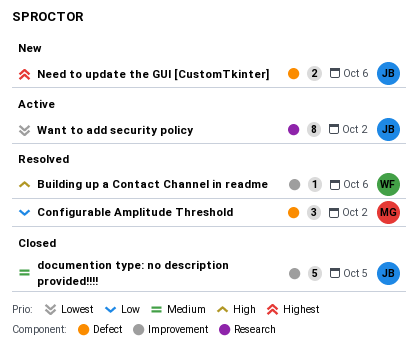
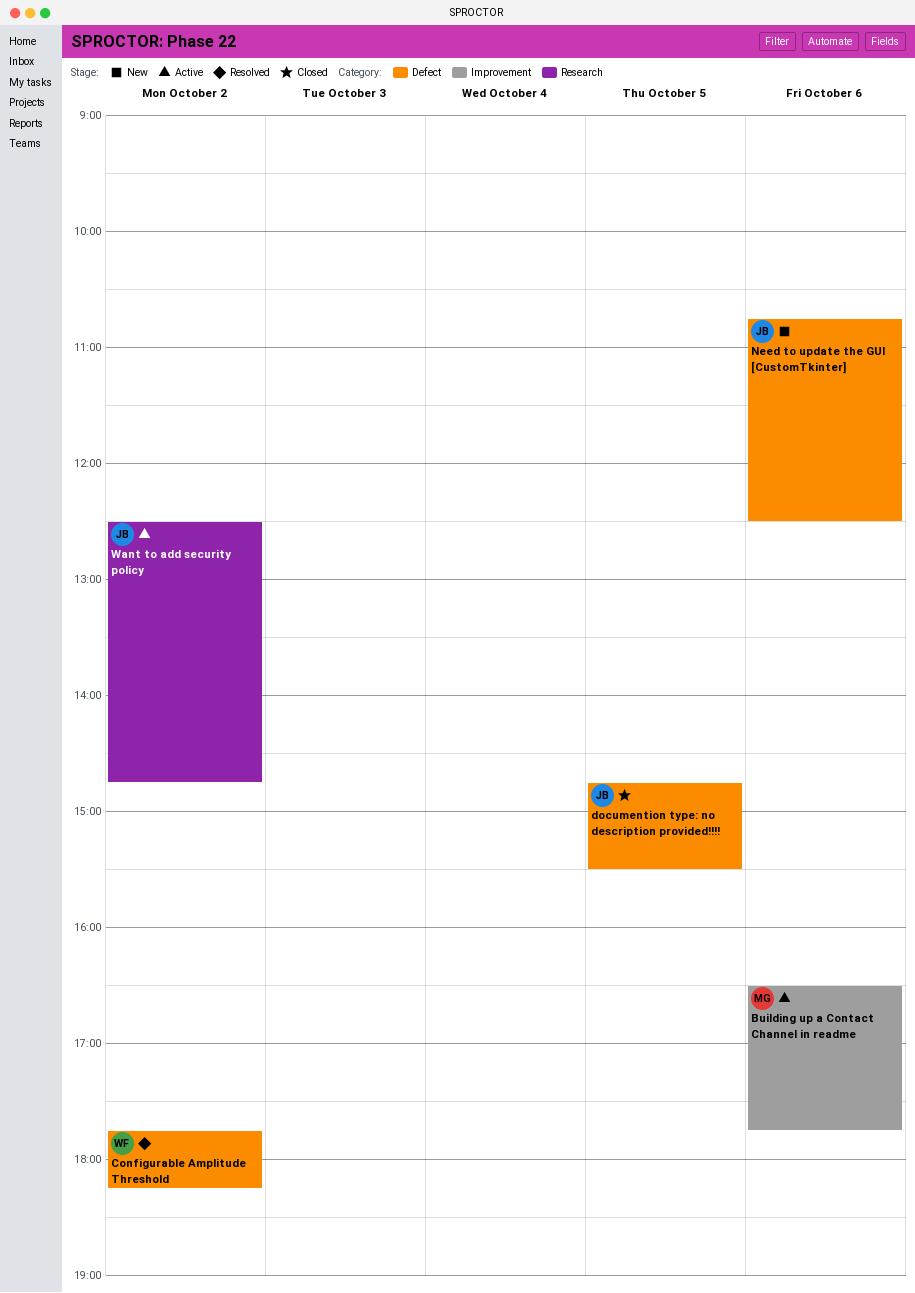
Building up a Contact Channel in readme, status: Resolved -> Active
Building up a Contact Channel in readme, owner: WF -> MG
Configurable Amplitude Threshold, owner: MG -> WF
documention type: no description provided!!!!, label: Improvement -> Defect

